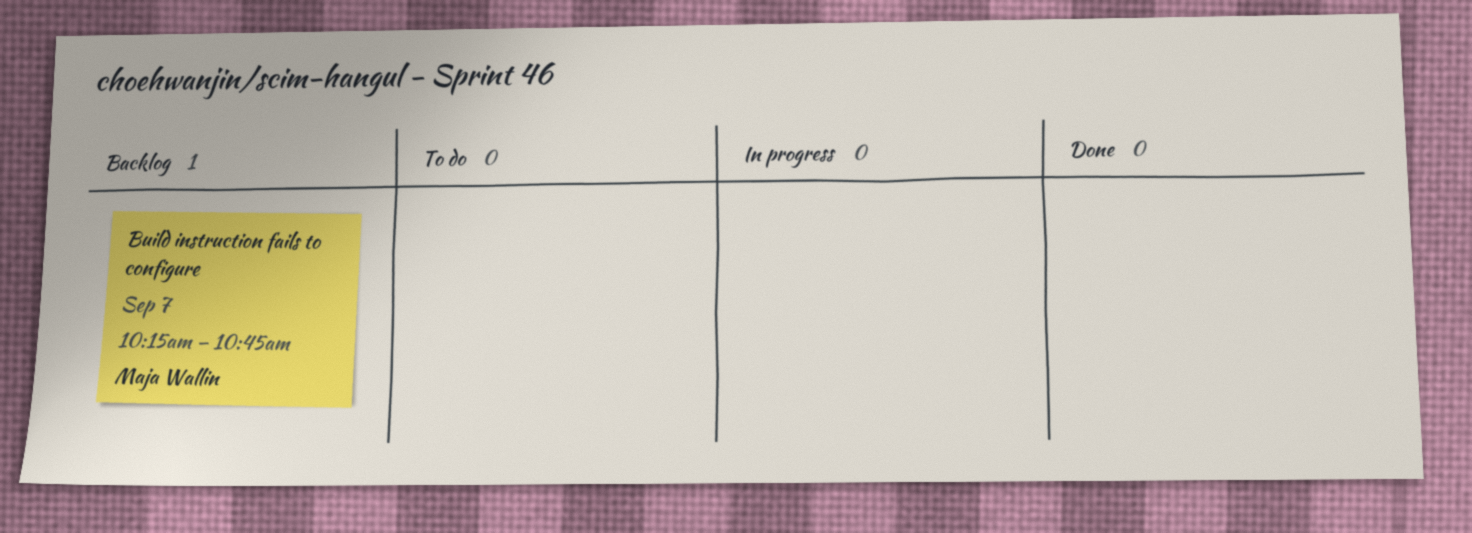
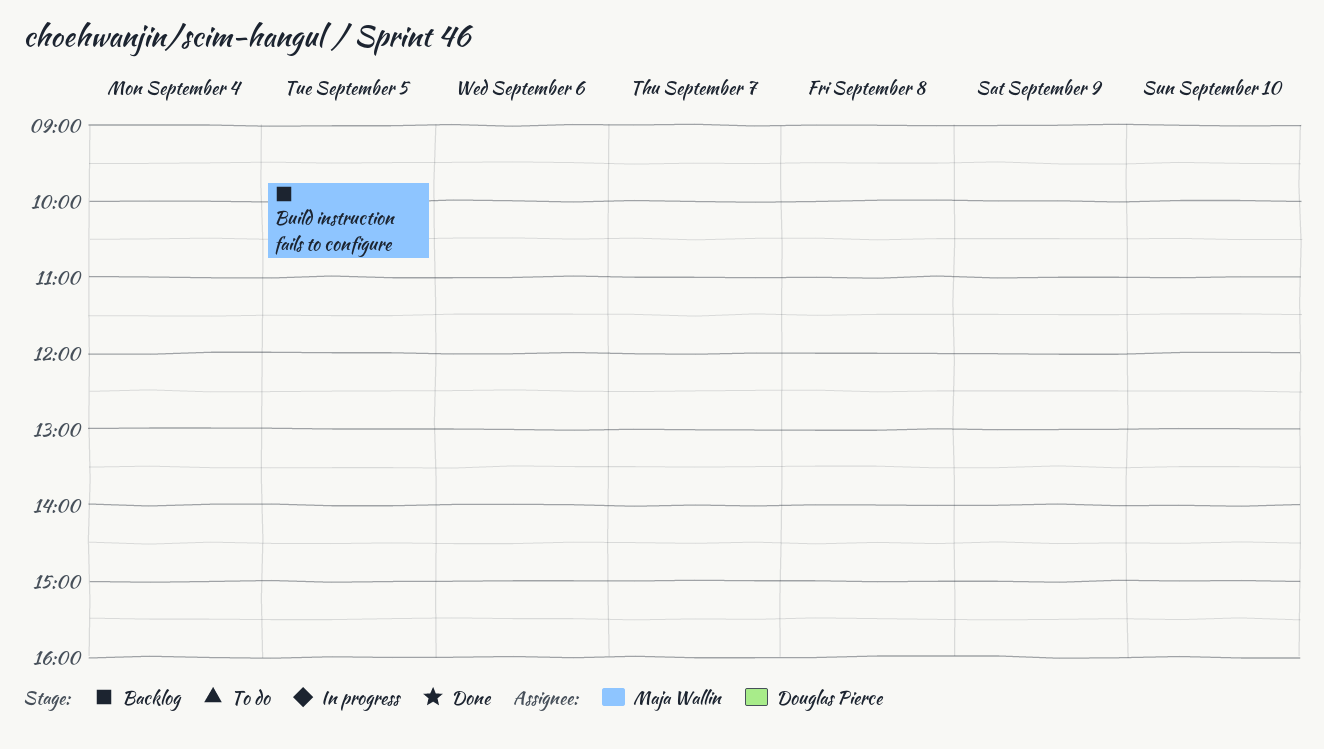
Build instruction fails to configure, day: Sep 7 -> Sep 5
Build instruction fails to configure, begins: 10:15 -> 09:45

